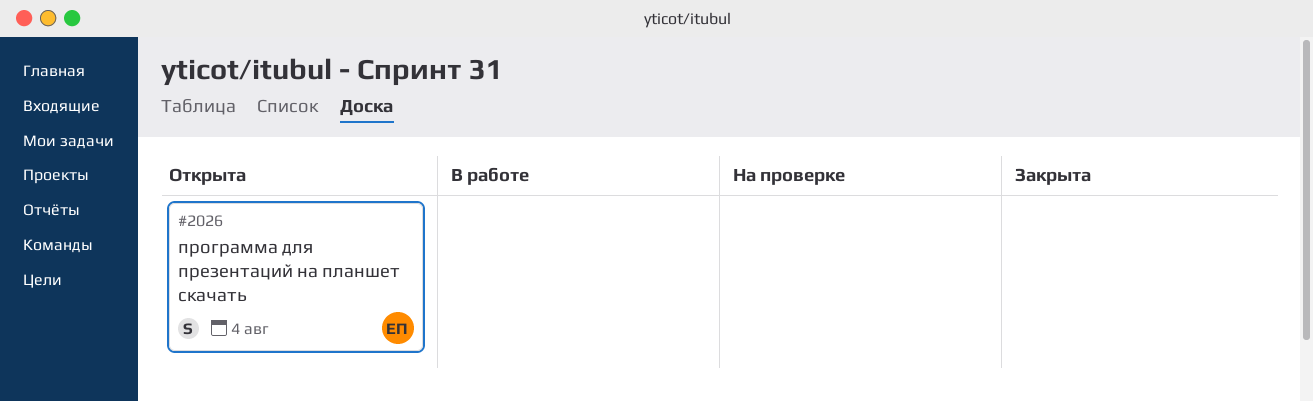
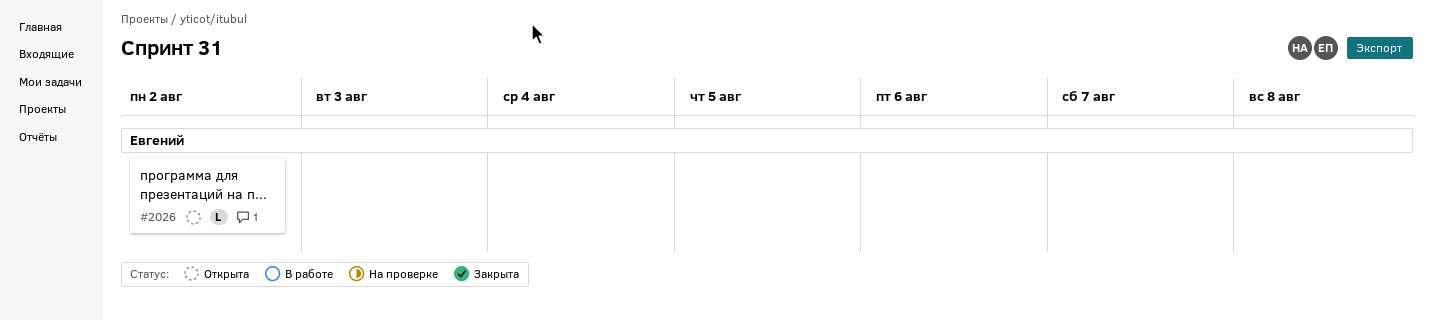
#2026, estimate: S -> L
#2026, due: Aug 4 -> Aug 2

